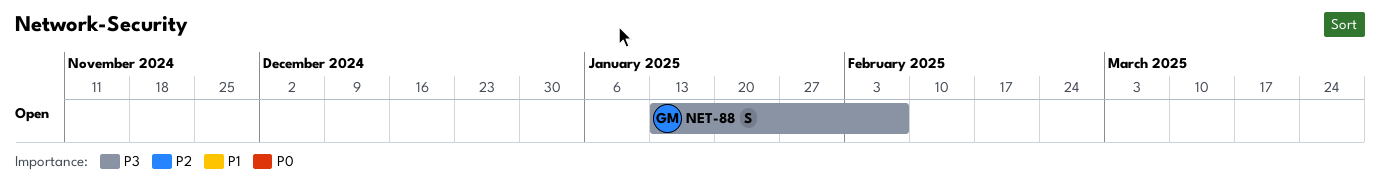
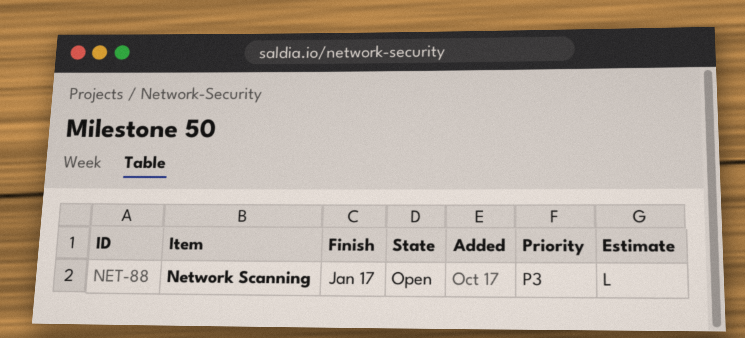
NET-88, estimate: S -> L
NET-88, due: Feb 7 -> Jan 17

